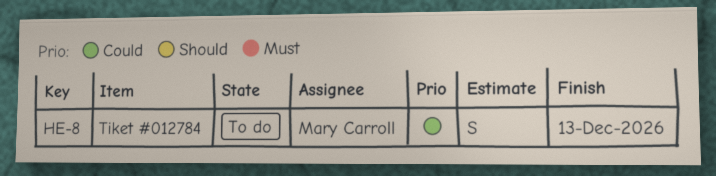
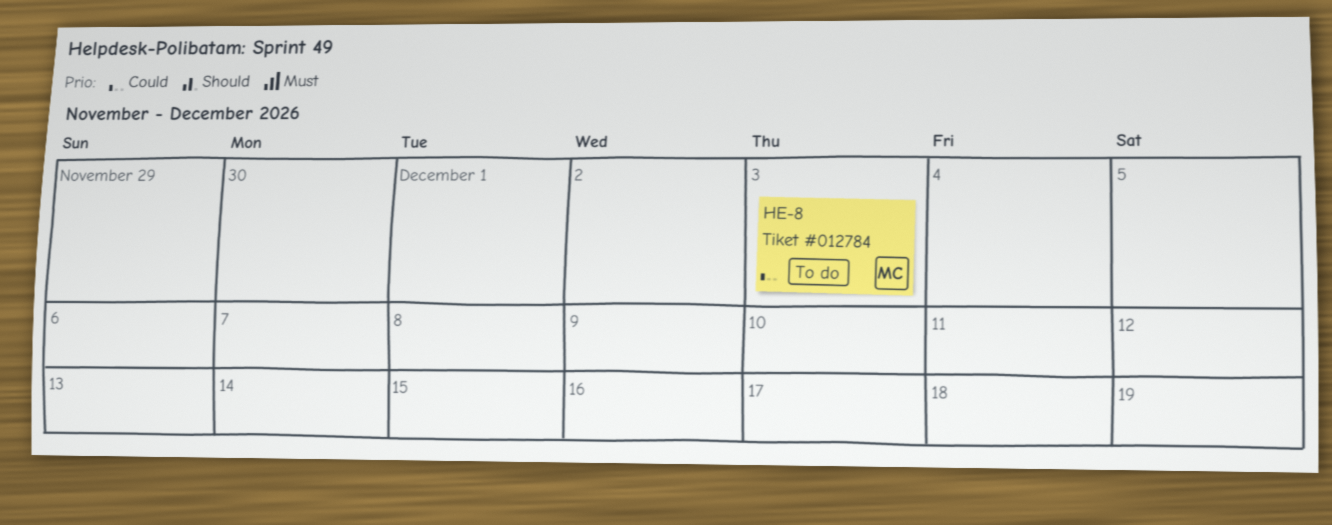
HE-8, due: Dec 13 -> Dec 3

